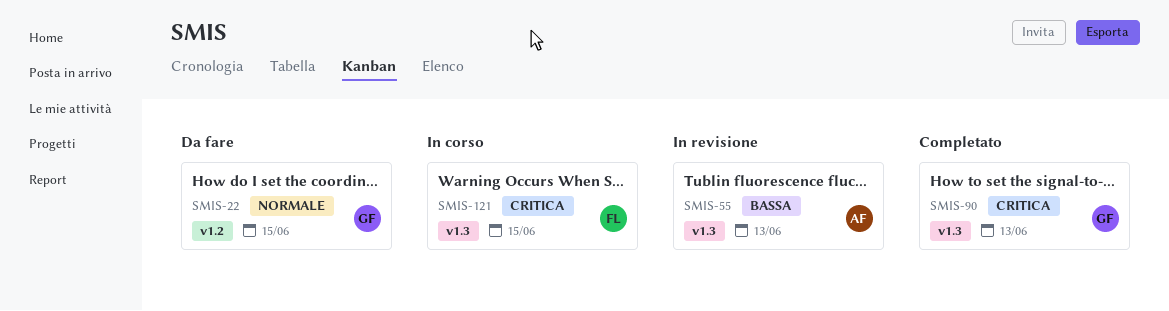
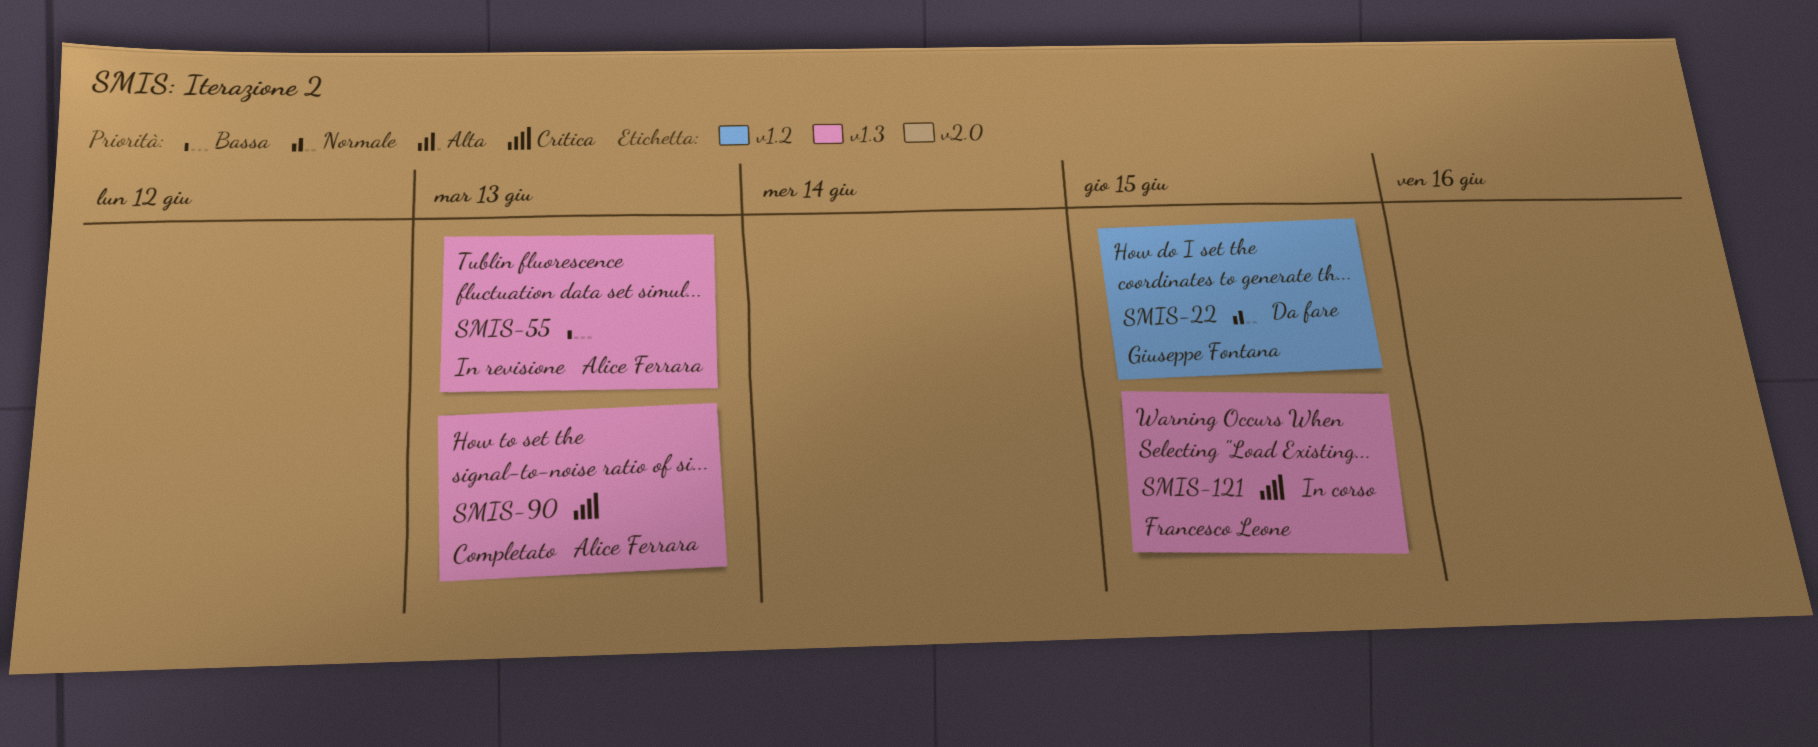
SMIS-90, owner: Giuseppe Fontana -> Alice Ferrara

